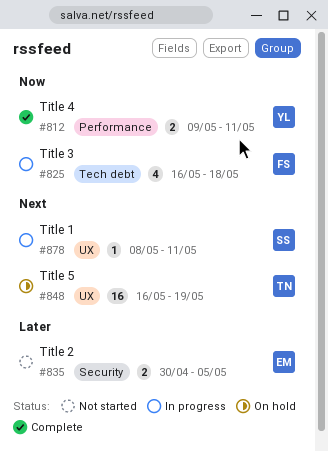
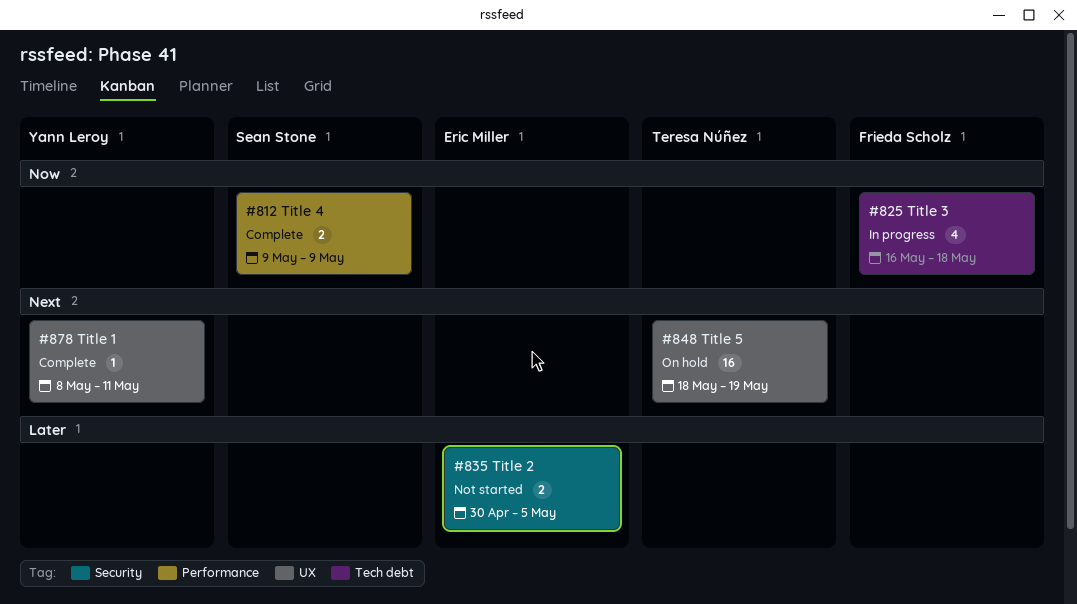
#812, owner: Yann Leroy -> Sean Stone
#812, due: May 11 -> May 9
#848, start: May 16 -> May 18
#878, status: In progress -> Complete
#878, owner: Sean Stone -> Yann Leroy

